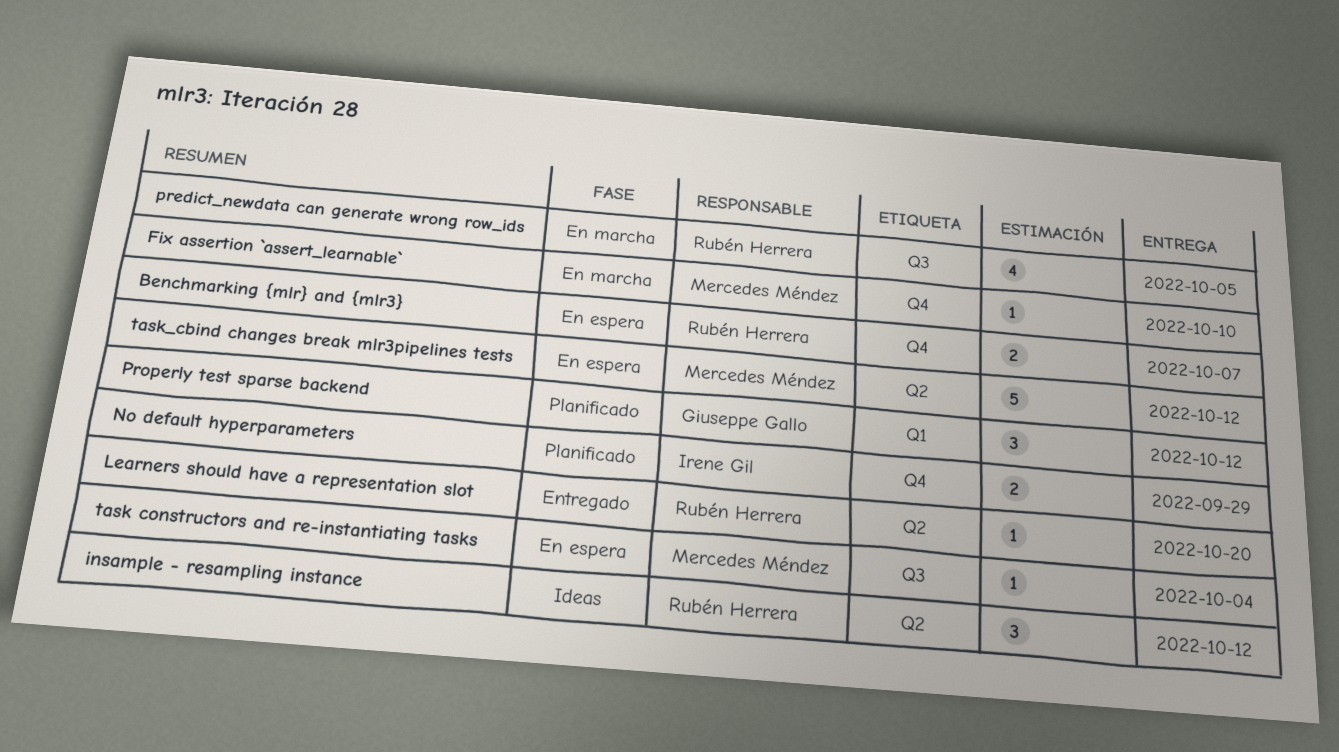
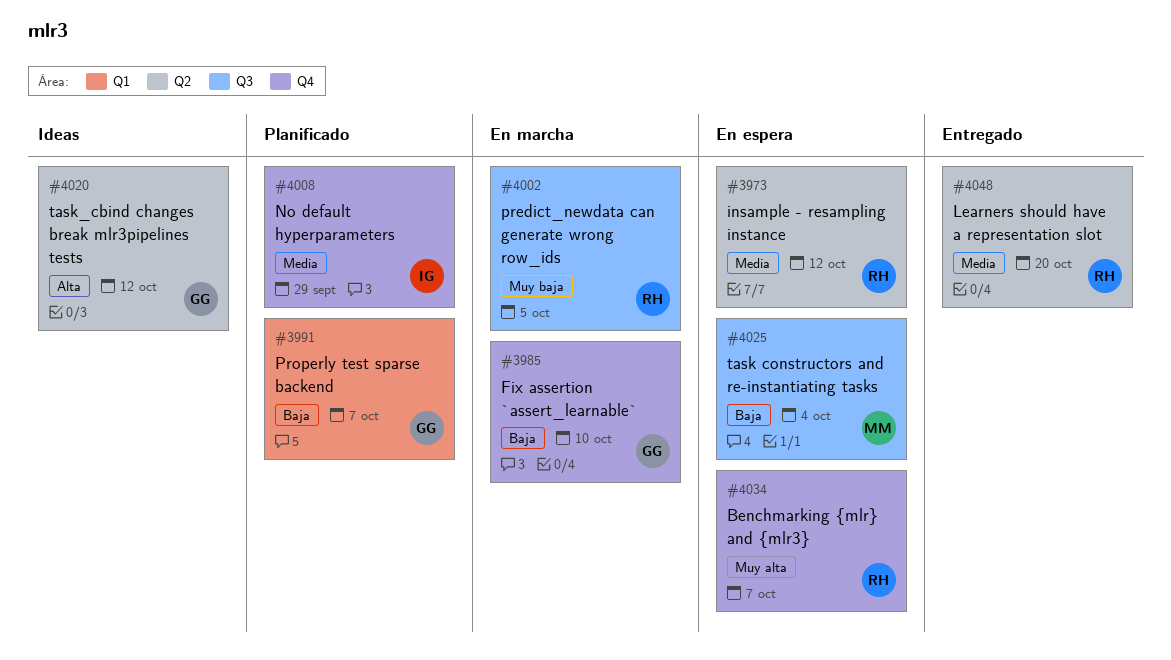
Fix assertion `assert_learnable`, owner: Mercedes Méndez -> Giuseppe Gallo
insample - resampling instance, status: Ideas -> En espera
Properly test sparse backend, due: Oct 12 -> Oct 7
task_cbind changes break mlr3pipelines tests, status: En espera -> Ideas
task_cbind changes break mlr3pipelines tests, owner: Mercedes Méndez -> Giuseppe Gallo

